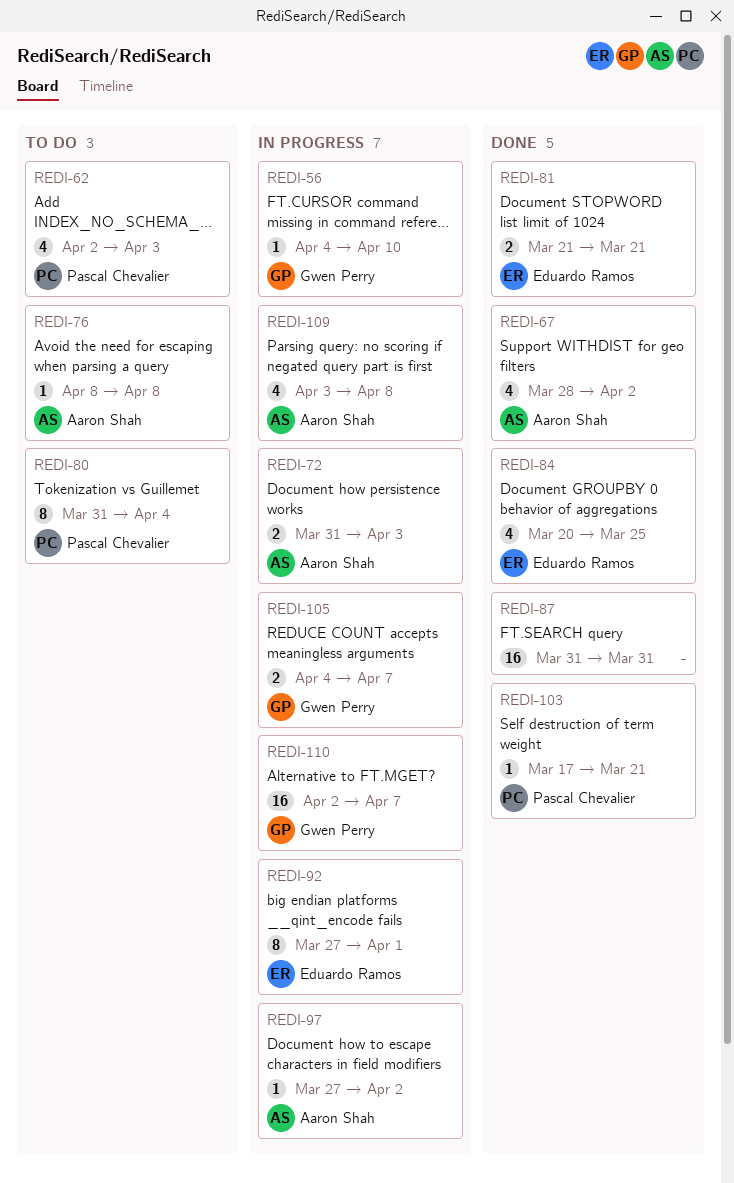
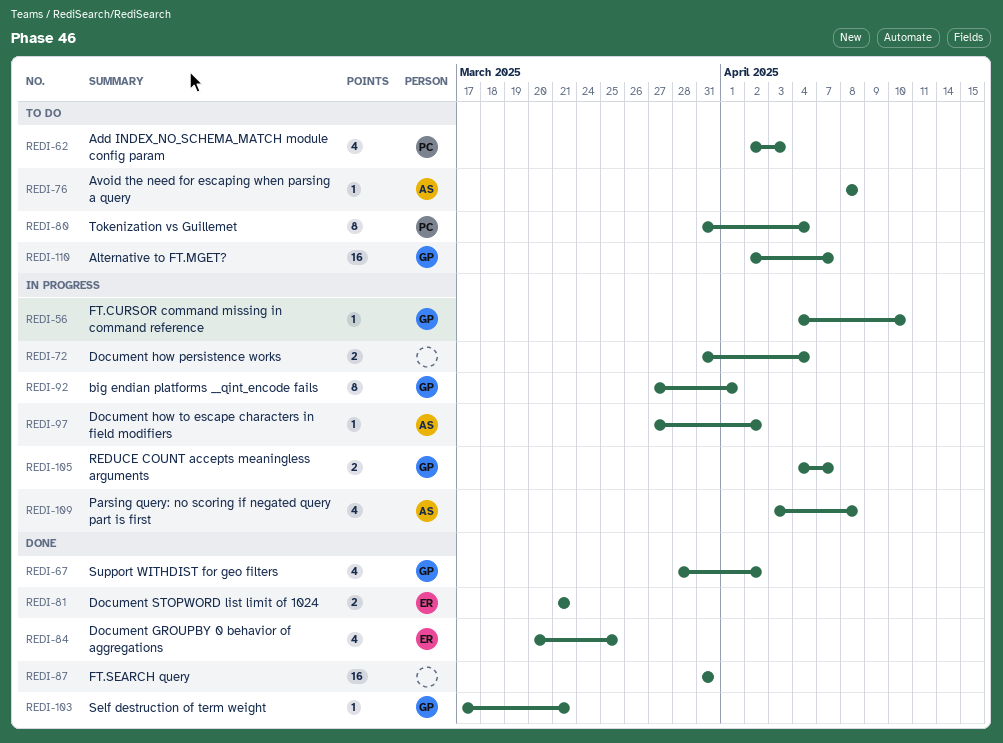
REDI-67, owner: Aaron Shah -> Gwen Perry
REDI-72, owner: Aaron Shah -> none
REDI-72, due: Apr 3 -> Apr 4
REDI-92, owner: Eduardo Ramos -> Gwen Perry
REDI-103, owner: Pascal Chevalier -> Gwen Perry
REDI-110, status: In progress -> To do

